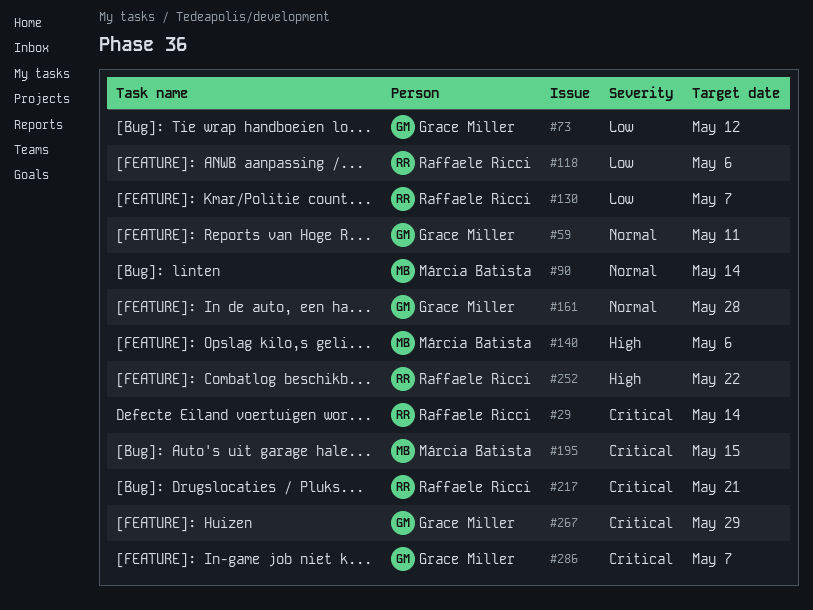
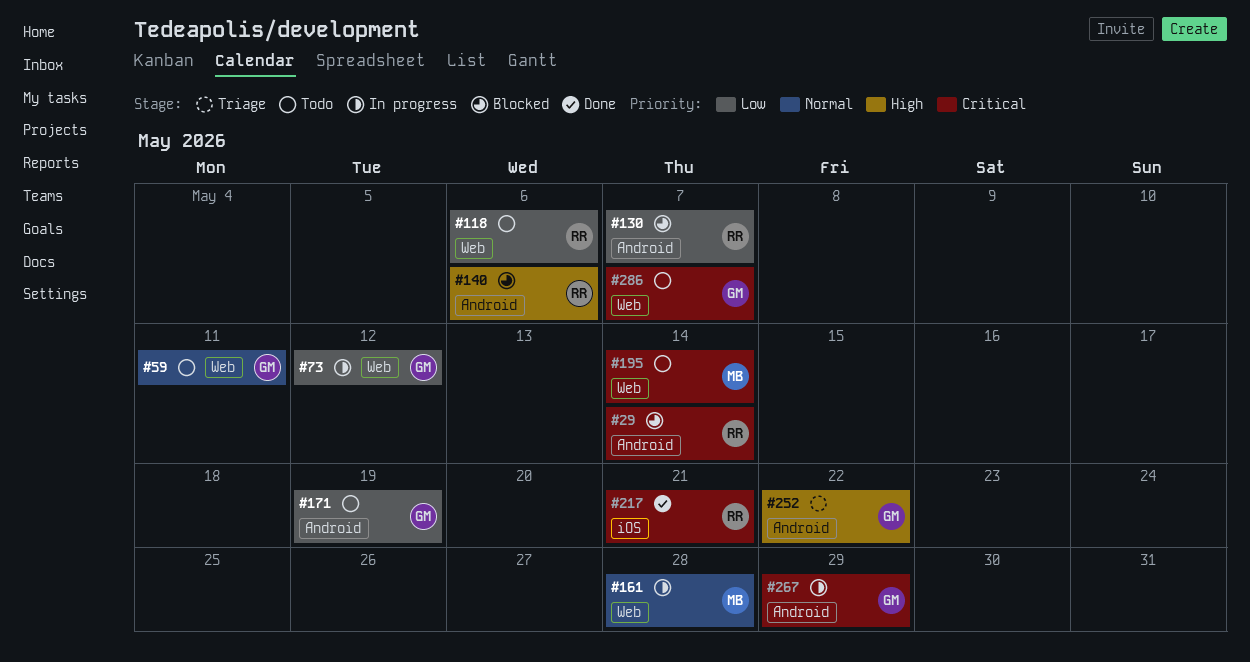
#90: present -> none
#140, owner: Márcia Batista -> Raffaele Ricci
#161, owner: Grace Miller -> Márcia Batista
#171: none -> present
#195, due: May 15 -> May 14
#252, owner: Raffaele Ricci -> Grace Miller

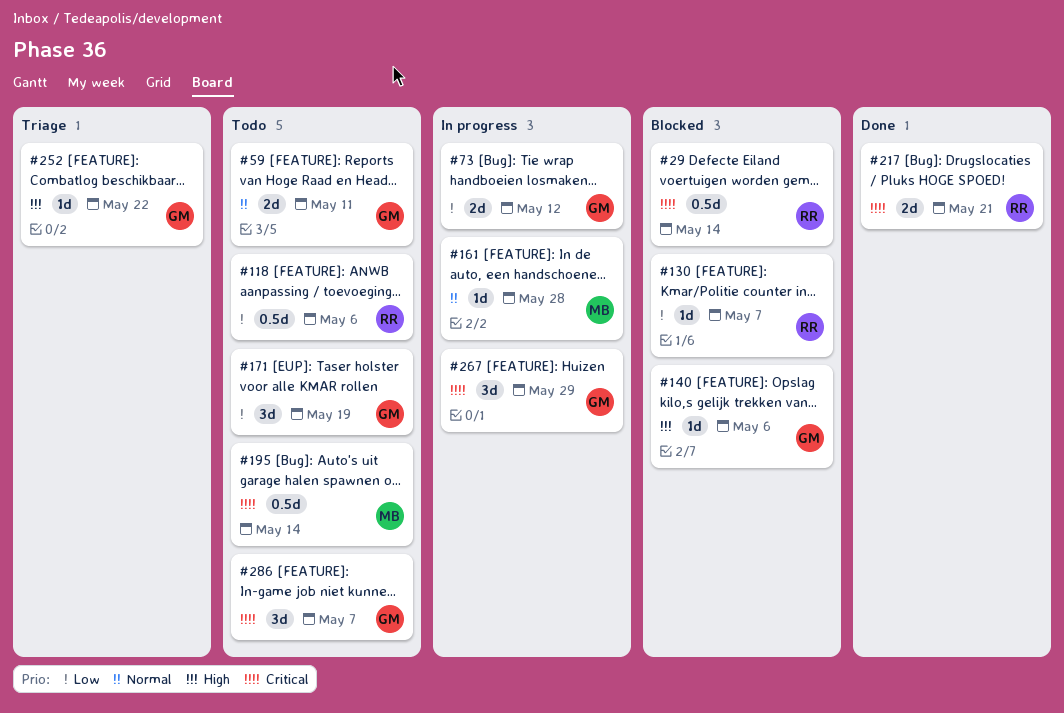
#140, owner: RR -> GM

